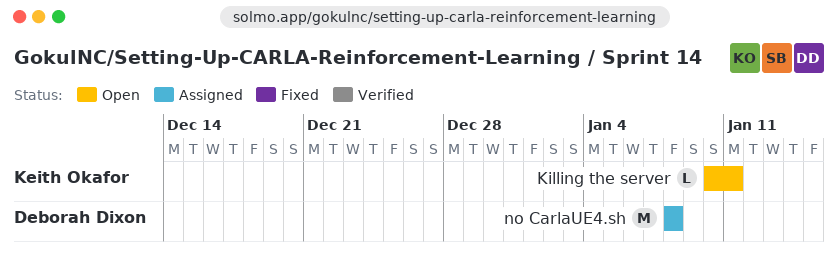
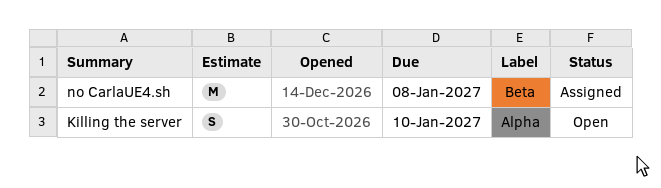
Killing the server, estimate: L -> S
Killing the server, due: Jan 11 -> Jan 10

